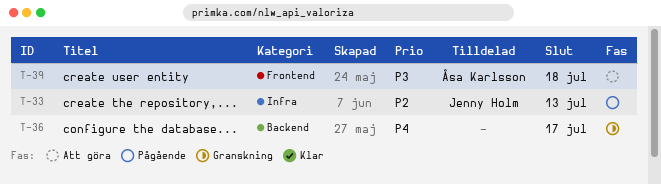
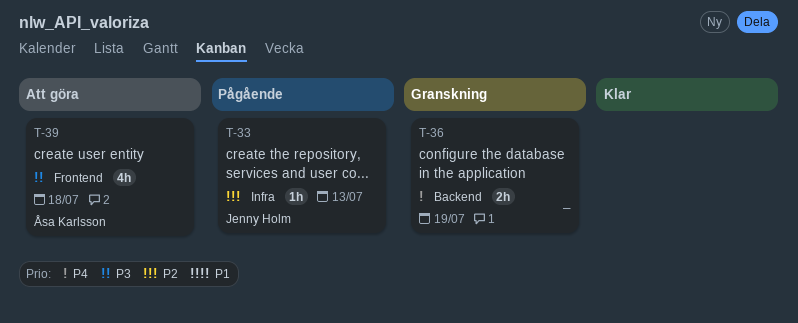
T-36, due: Jul 17 -> Jul 19

